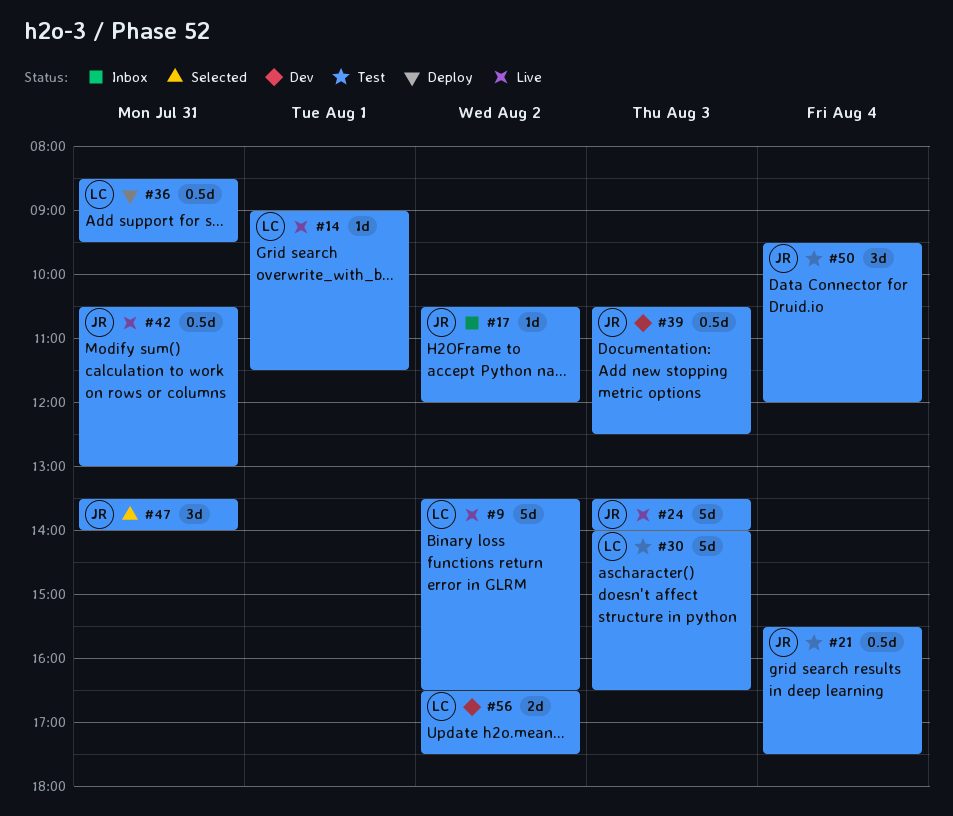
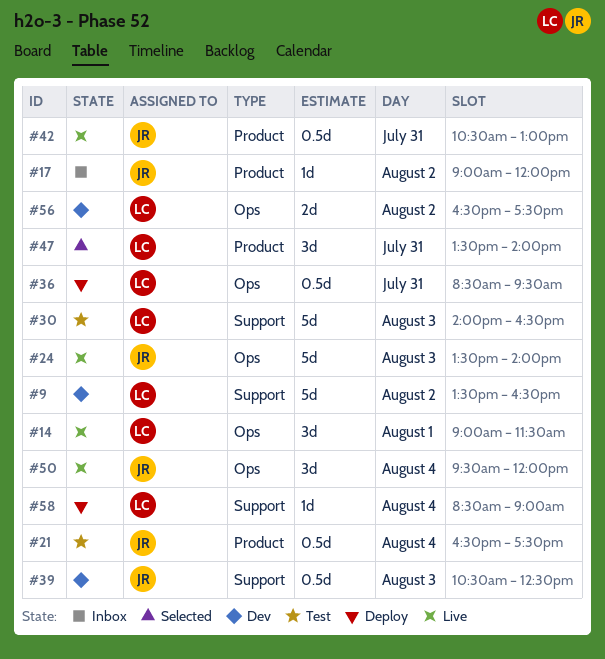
#9, status: Live -> Dev
#14, estimate: 1d -> 3d
#17, begins: 10:30 -> 09:00
#21, begins: 15:30 -> 16:30
#47, owner: JR -> LC
#50, status: Test -> Live
#58: none -> present

